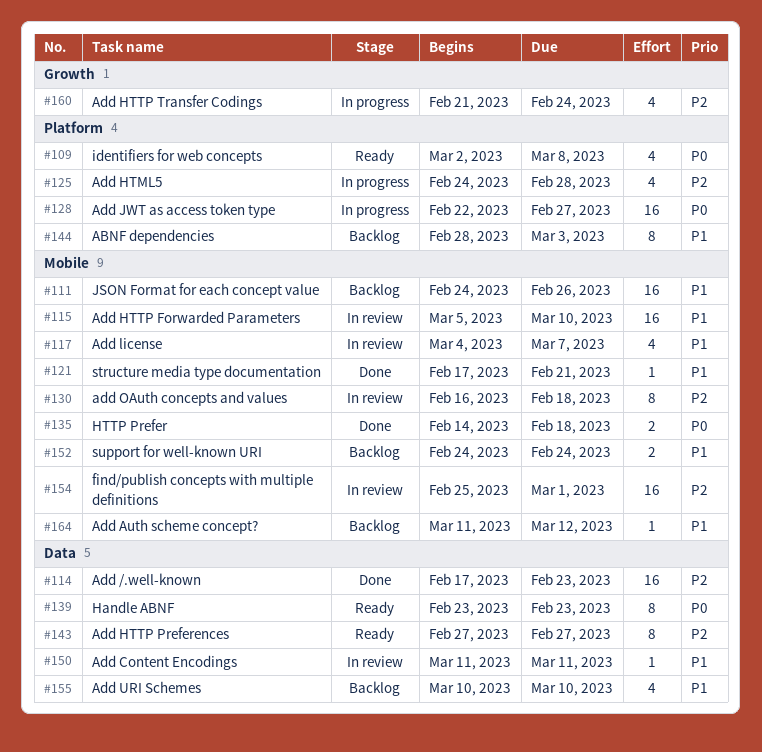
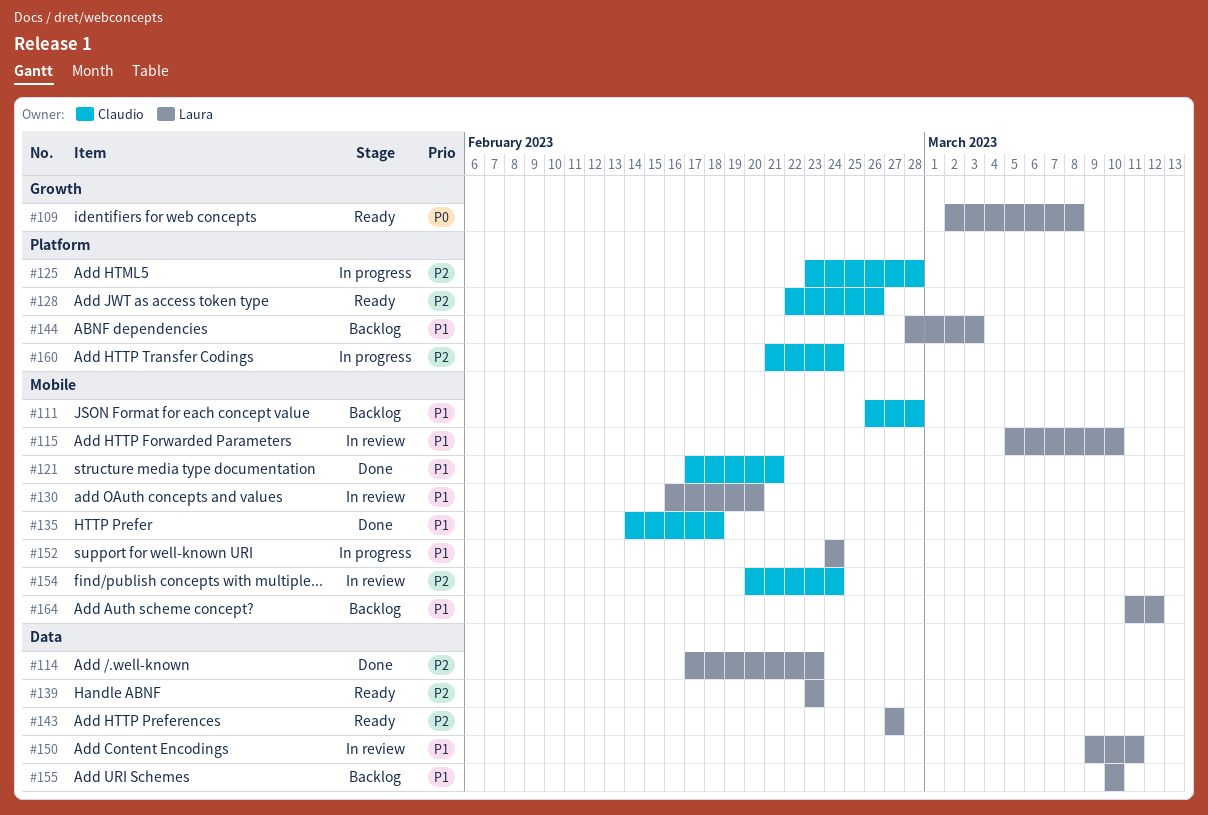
#109, label: Platform -> Growth
#111, start: Feb 24 -> Feb 26
#111, due: Feb 26 -> Feb 28
#117: present -> none
#125, start: Feb 24 -> Feb 23
#128, status: In progress -> Ready
#128, priority: P0 -> P2
#128, due: Feb 27 -> Feb 26
#130, priority: P2 -> P1
#130, due: Feb 18 -> Feb 20
#135, priority: P0 -> P1
#139, priority: P0 -> P2
#150, start: Mar 11 -> Mar 9
#152, status: Backlog -> In progress
#154, start: Feb 25 -> Feb 20
#154, due: Mar 1 -> Feb 24
#160, label: Growth -> Platform

